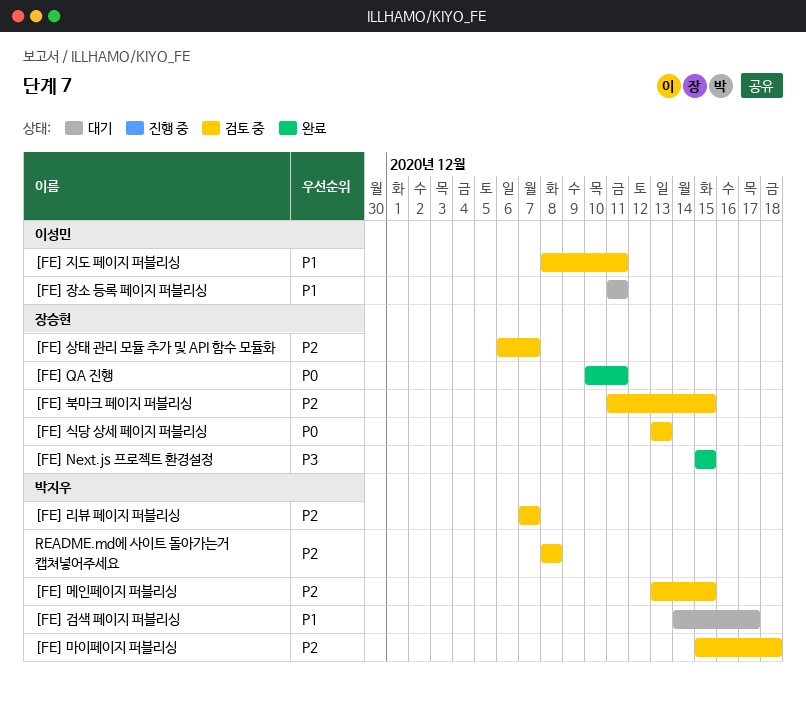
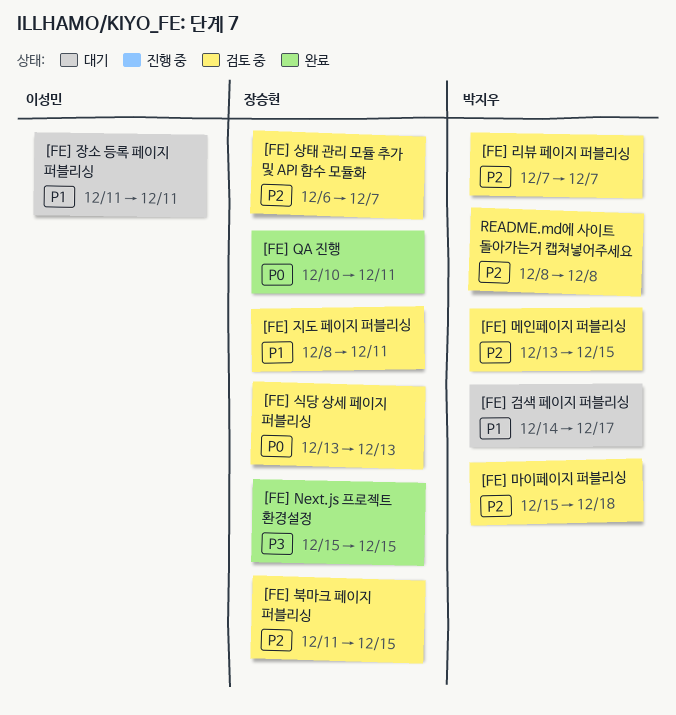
[FE] 지도 페이지 퍼블리싱, owner: 이성민 -> 장승현

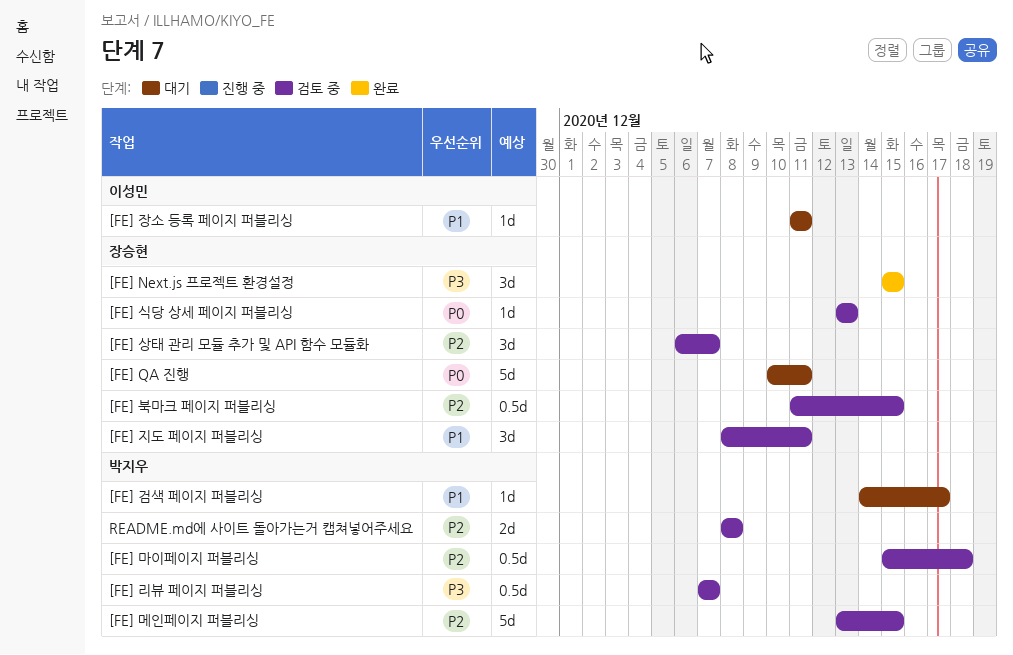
[FE] QA 진행, status: 완료 -> 대기
[FE] 리뷰 페이지 퍼블리싱, priority: P2 -> P3

